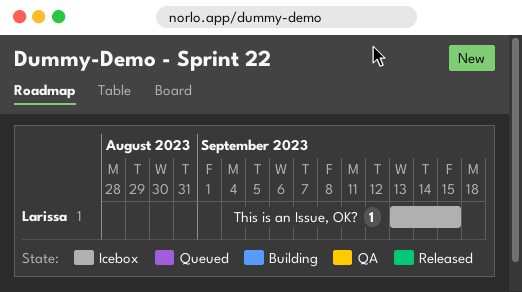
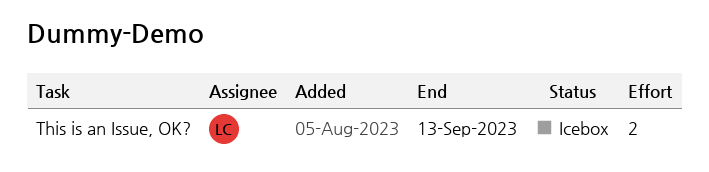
This is an Issue, OK?, estimate: 1 -> 2
This is an Issue, OK?, due: Sep 15 -> Sep 13

